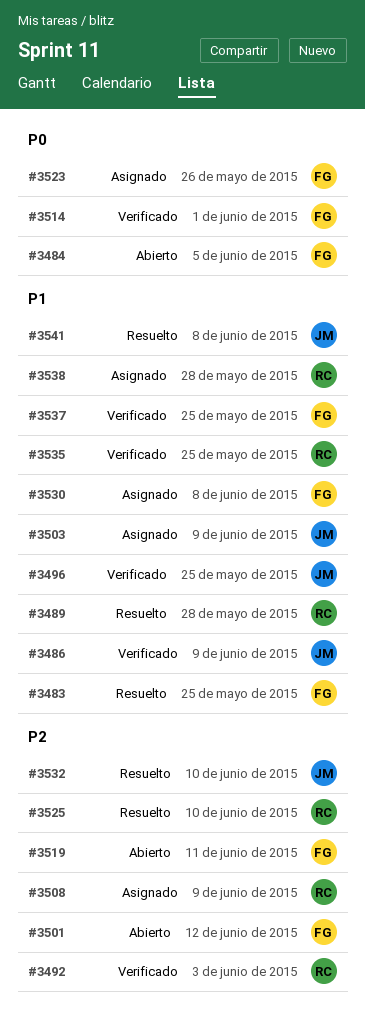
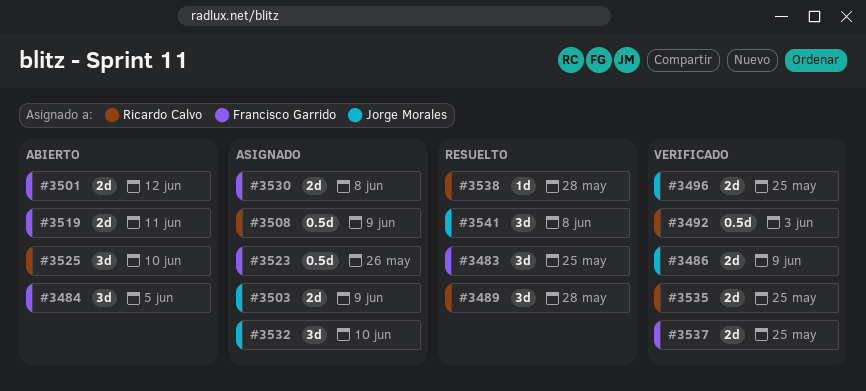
#3514: present -> none
#3525, status: Resuelto -> Abierto
#3532, status: Resuelto -> Asignado
#3538, status: Asignado -> Resuelto

